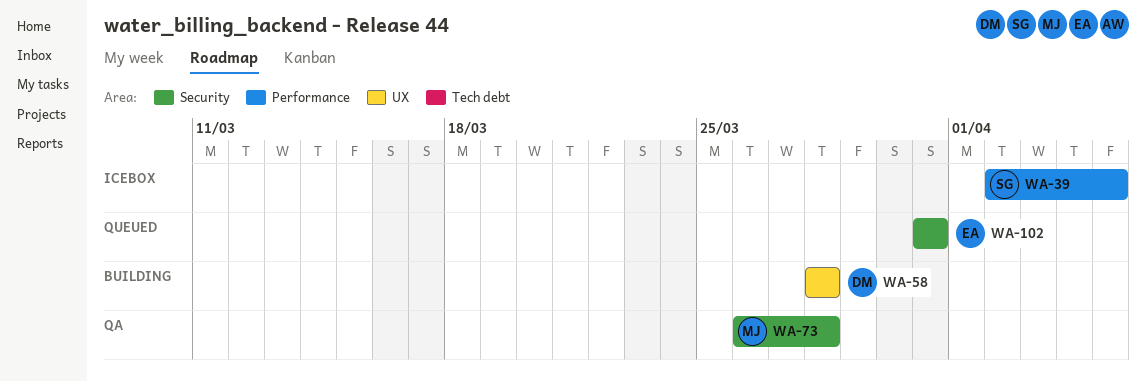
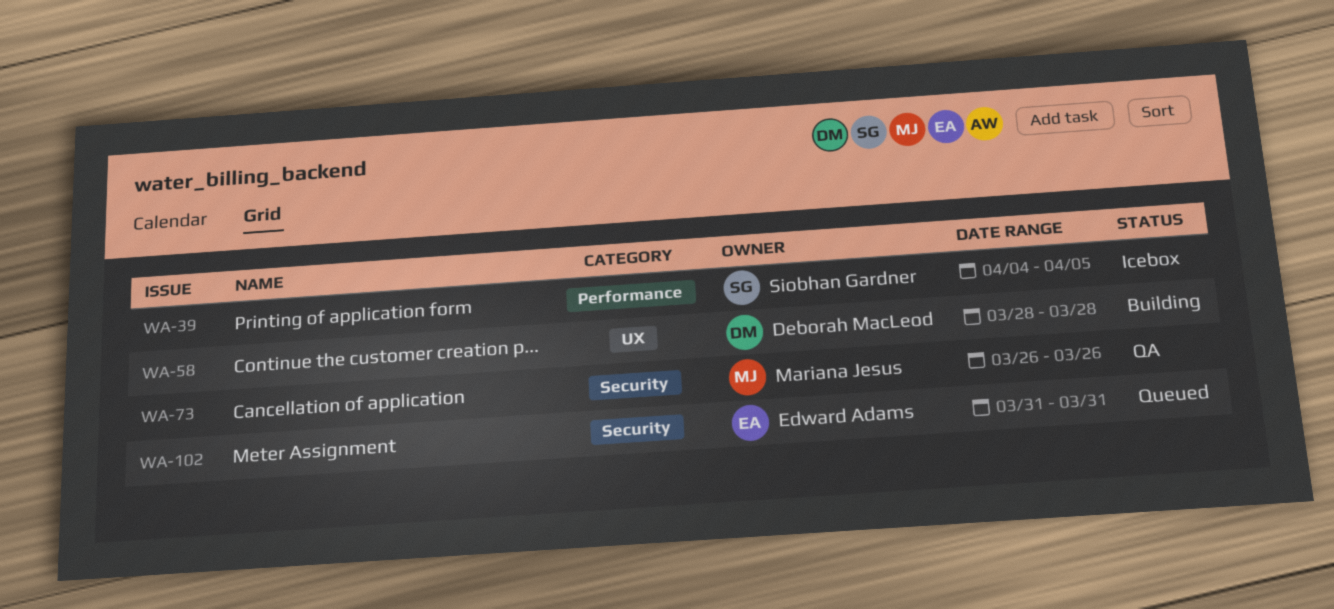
WA-39, start: Apr 2 -> Apr 4
WA-73, due: Mar 28 -> Mar 26

